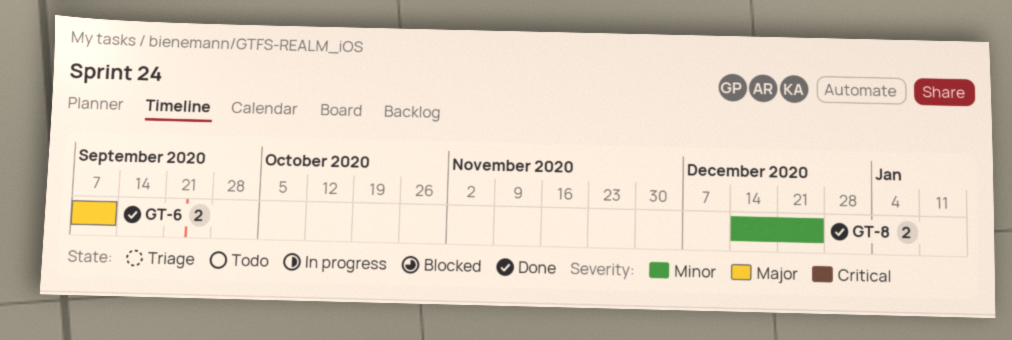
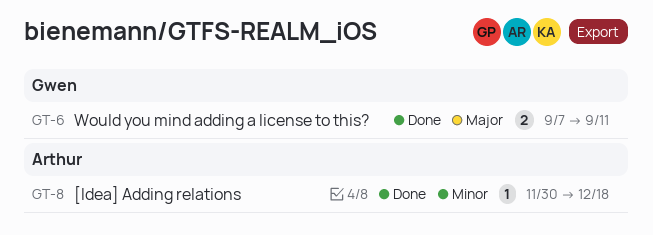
GT-8, estimate: 2 -> 1
GT-8, start: Dec 14 -> Nov 30
GT-8, due: Dec 25 -> Dec 18

